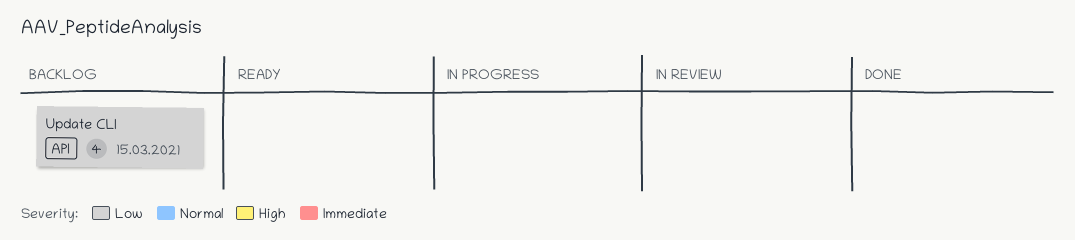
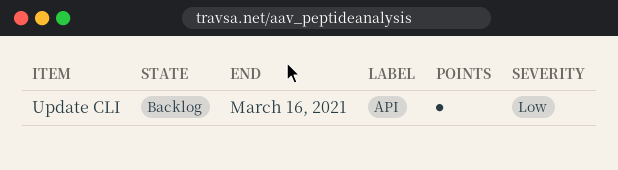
Update CLI, estimate: 4 -> 1
Update CLI, due: Mar 15 -> Mar 16

